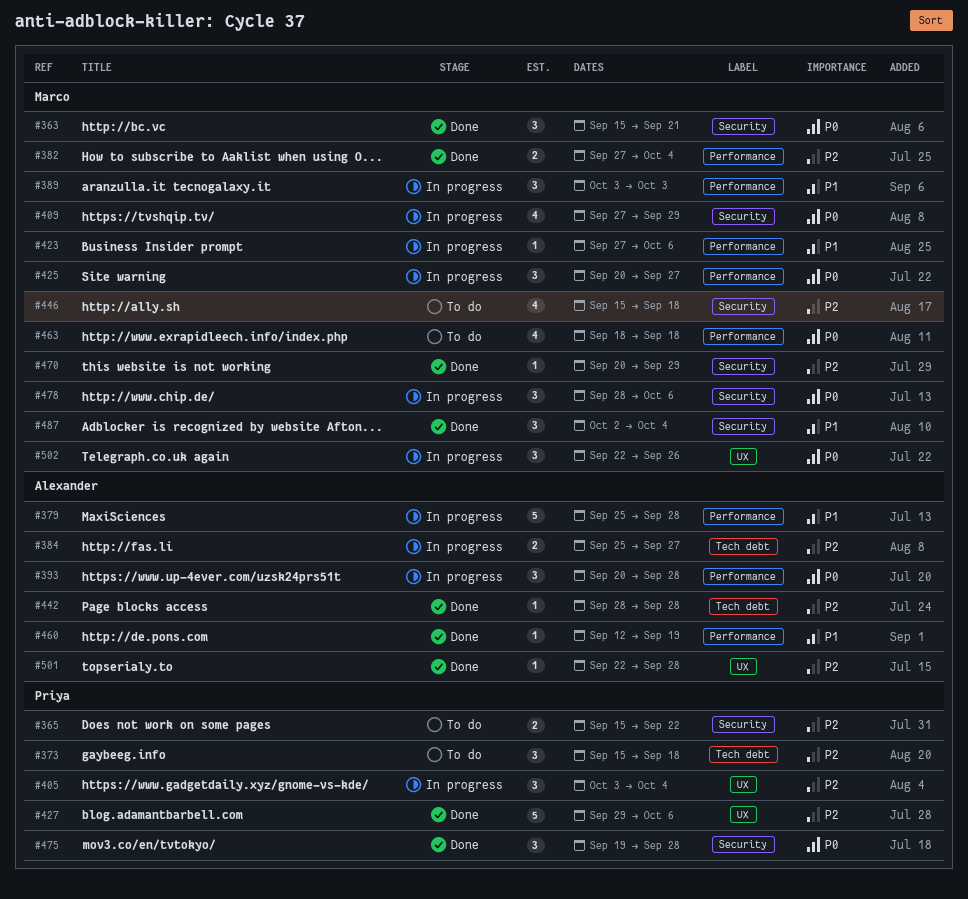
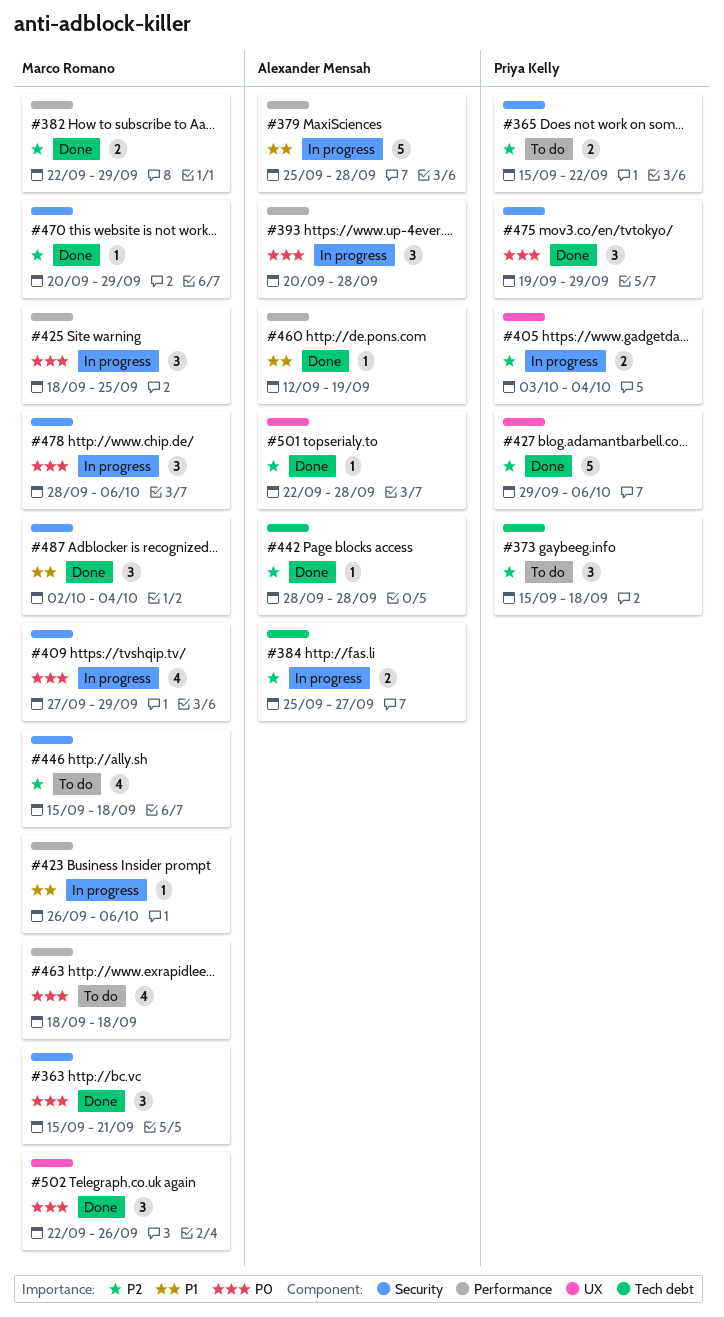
#382, start: Sep 27 -> Sep 22
#382, due: Oct 4 -> Sep 29
#389: present -> none
#405, estimate: 3 -> 2
#423, start: Sep 27 -> Sep 26
#425, start: Sep 20 -> Sep 18
#425, due: Sep 27 -> Sep 25
#475, due: Sep 28 -> Sep 29
#502, status: In progress -> Done

